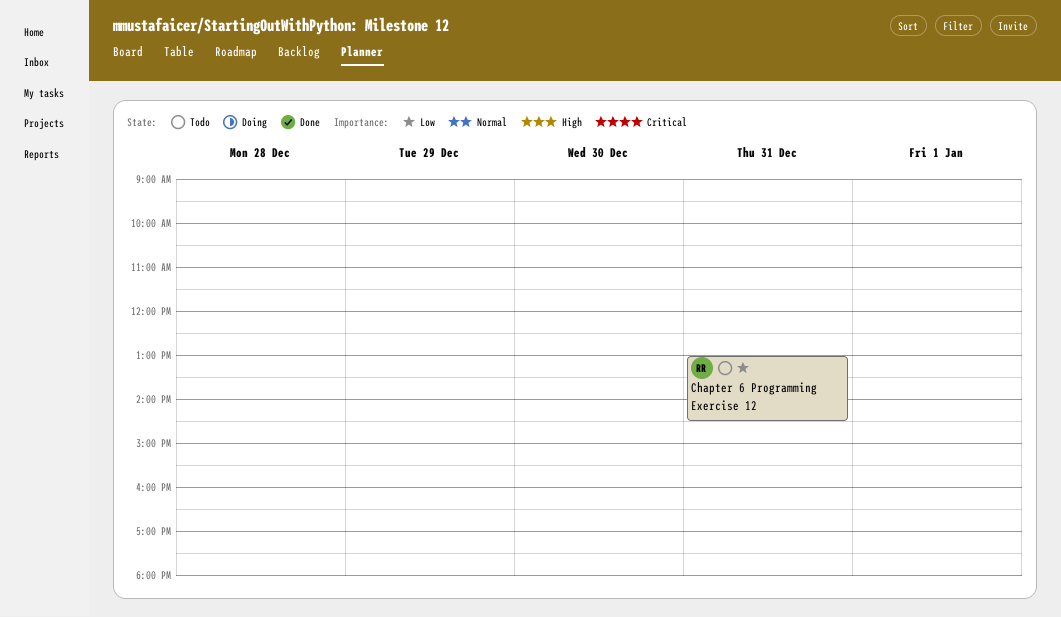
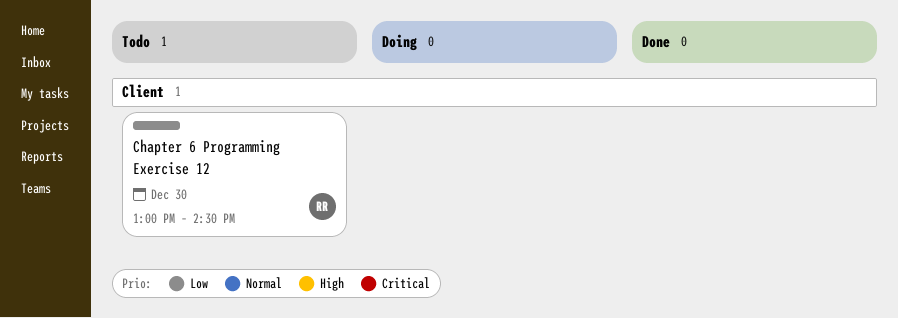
Chapter 6 Programming Exercise 12, day: Dec 31 -> Dec 30

